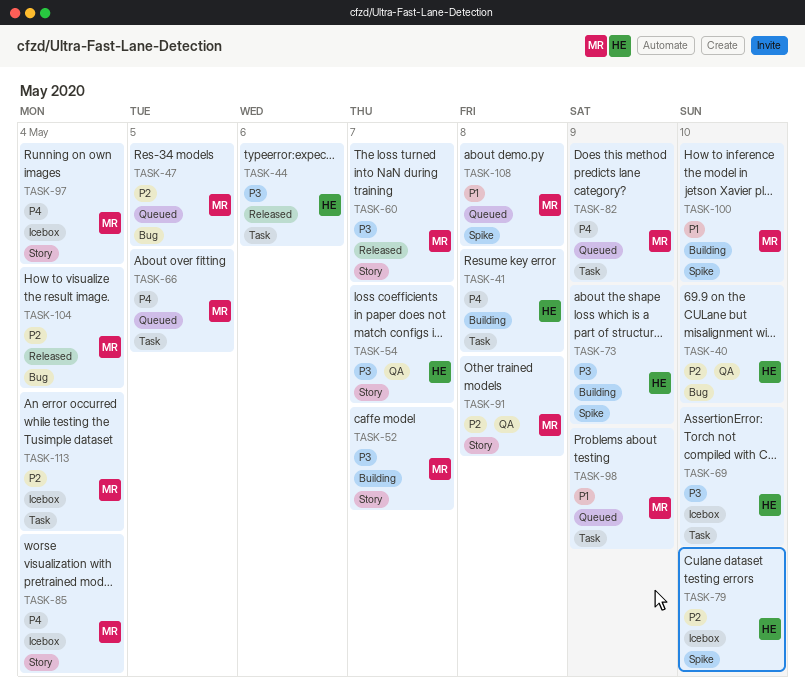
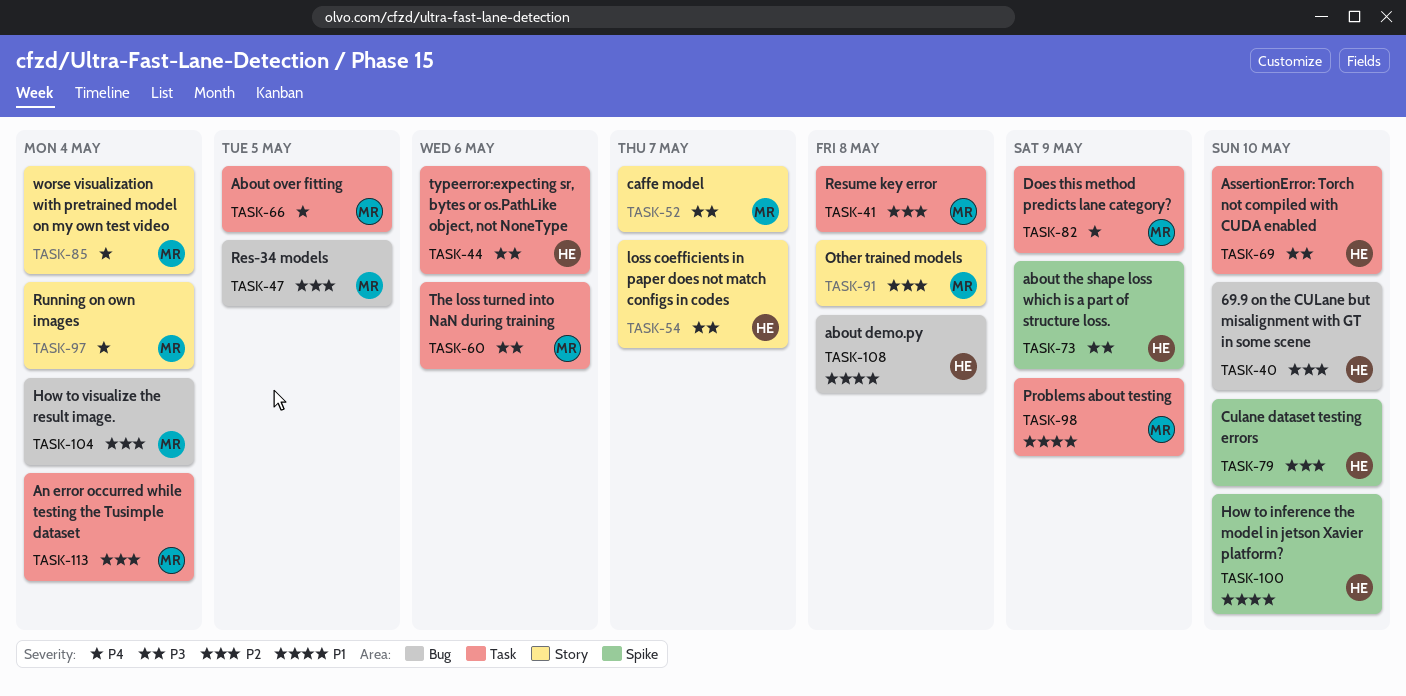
TASK-41, owner: HE -> MR
TASK-41, priority: P4 -> P2
TASK-60, label: Story -> Task
TASK-60, due: May 7 -> May 6
TASK-100, owner: MR -> HE
TASK-108, owner: MR -> HE
TASK-108, label: Spike -> Bug

